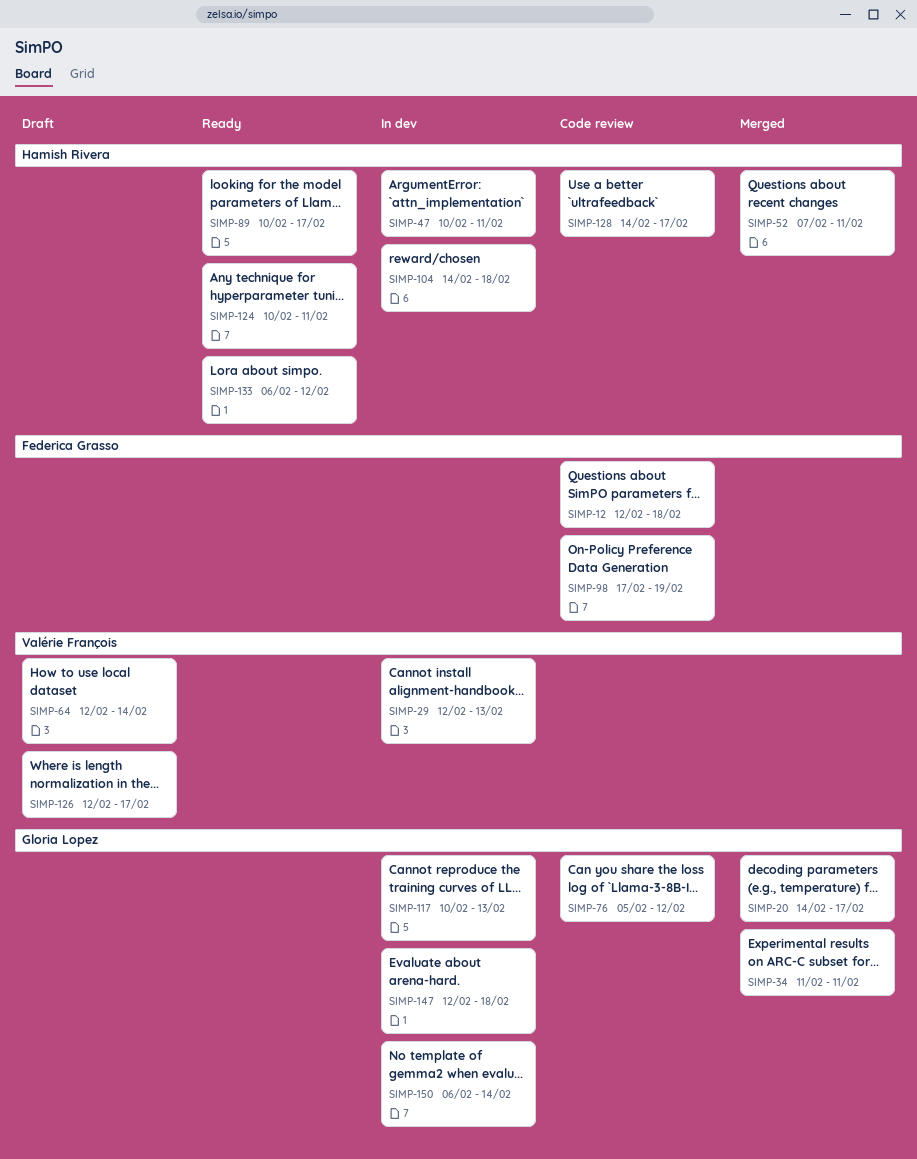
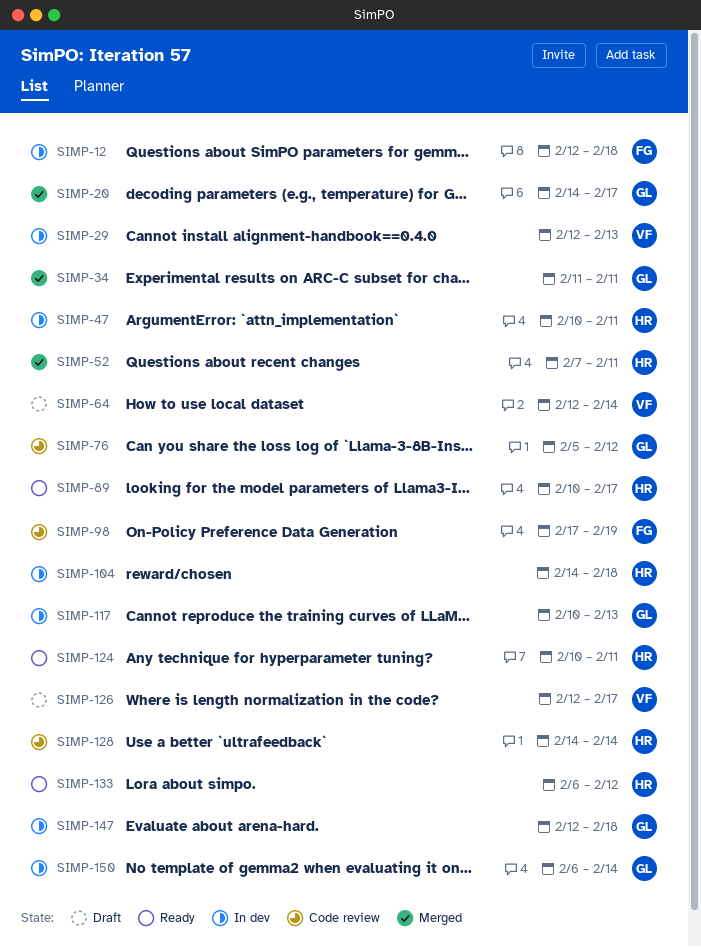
SIMP-12, status: Code review -> In dev
SIMP-128, due: Feb 17 -> Feb 14

